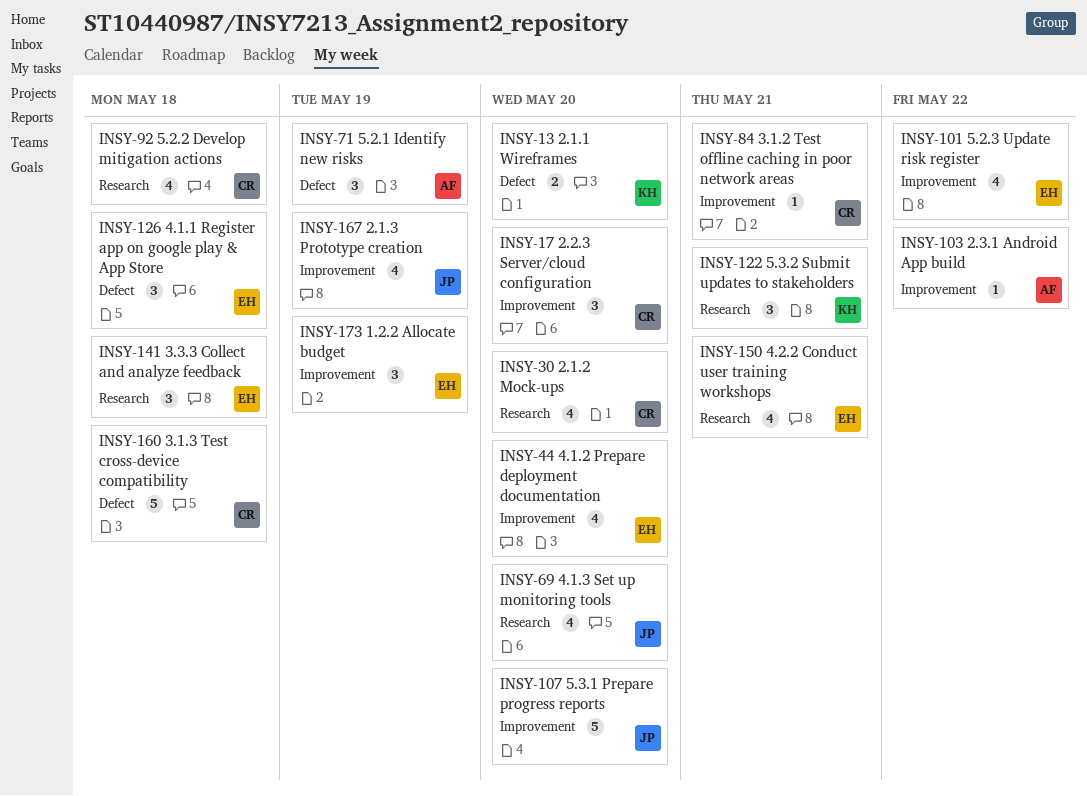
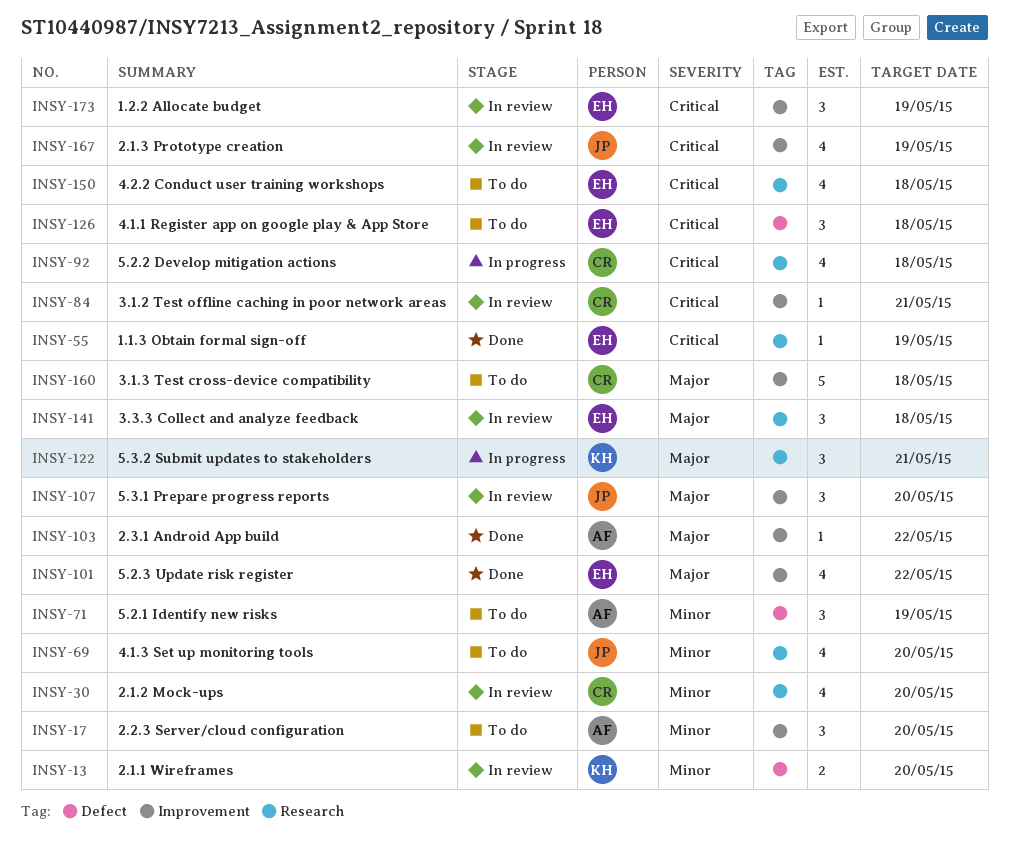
INSY-17, owner: CR -> AF
INSY-44: present -> none
INSY-55: none -> present
INSY-107, estimate: 5 -> 3
INSY-150, due: May 21 -> May 18
INSY-160, label: Defect -> Improvement

